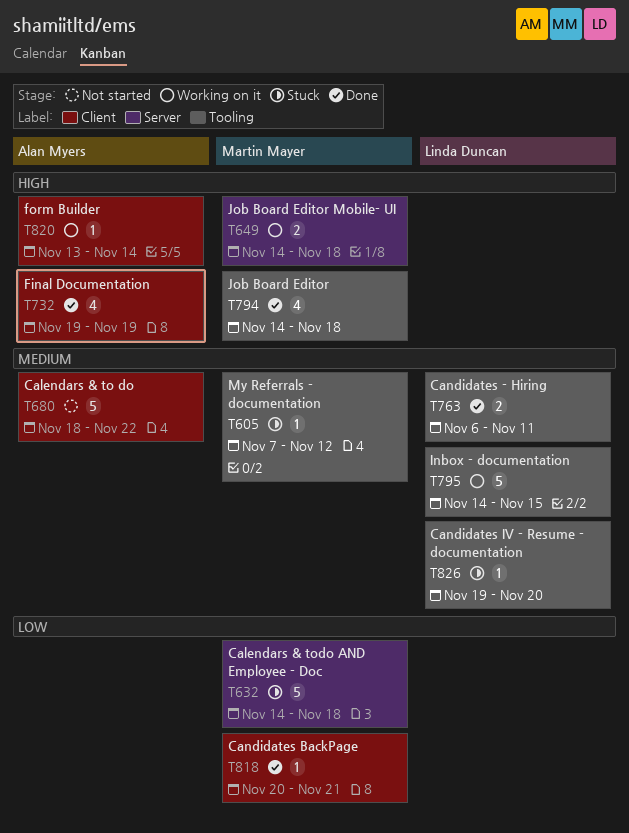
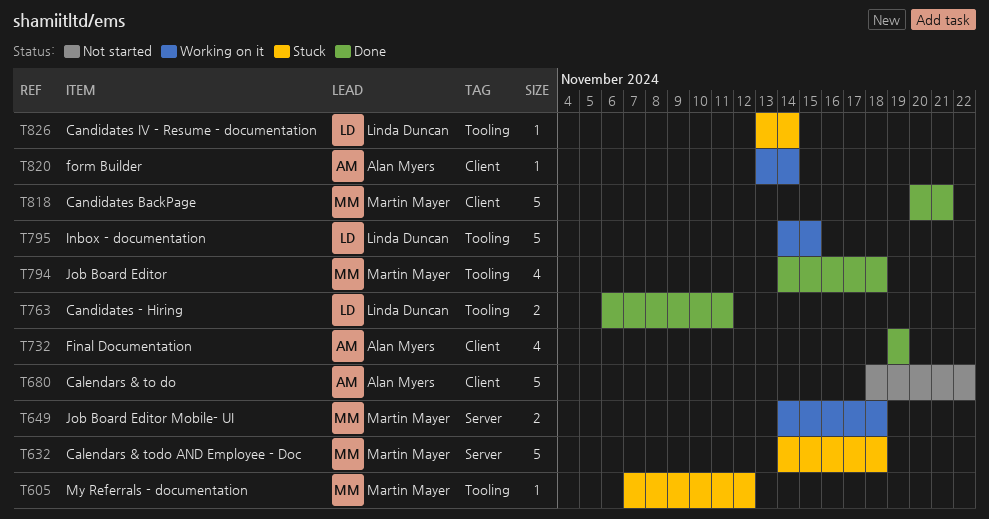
T818, estimate: 1 -> 5
T826, start: Nov 19 -> Nov 13
T826, due: Nov 20 -> Nov 14

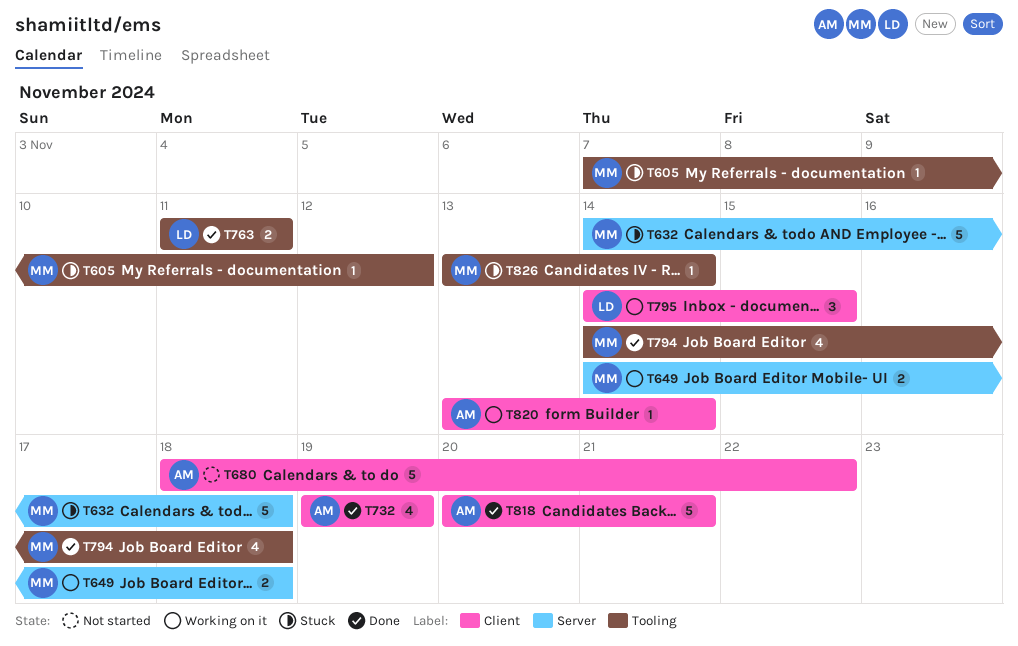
T763, start: Nov 6 -> Nov 11
T795, label: Tooling -> Client
T795, estimate: 5 -> 3
T818, owner: Martin Mayer -> Alan Myers
T826, owner: Linda Duncan -> Martin Mayer

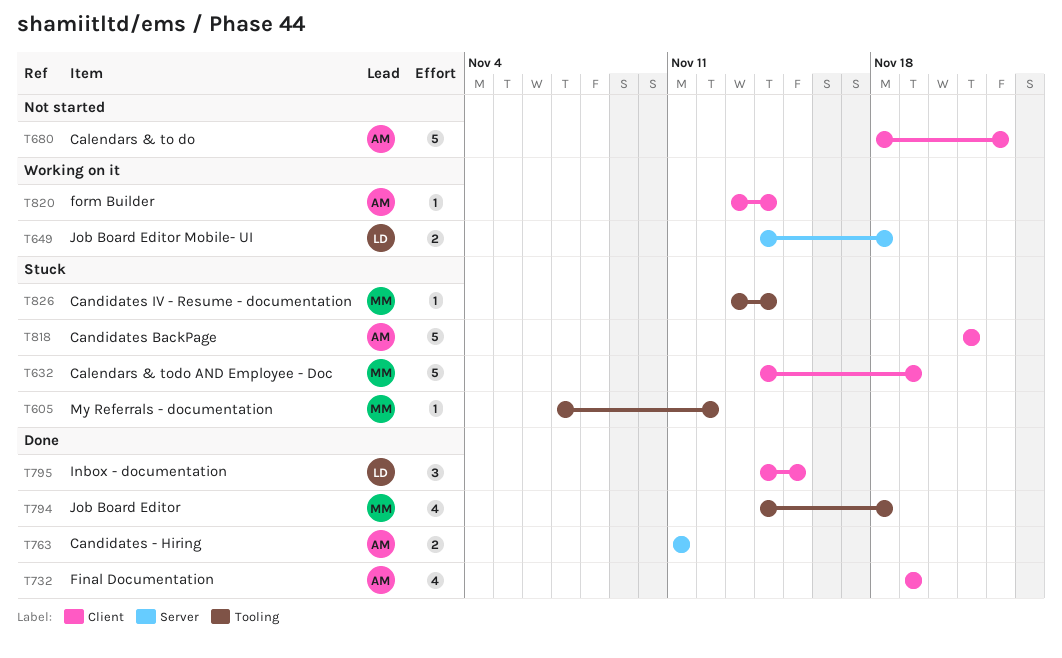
T632, label: Server -> Client
T632, due: Nov 18 -> Nov 19
T649, owner: MM -> LD
T763, owner: LD -> AM
T763, label: Tooling -> Server
T795, status: Working on it -> Done
T818, status: Done -> Stuck
T818, start: Nov 20 -> Nov 21

